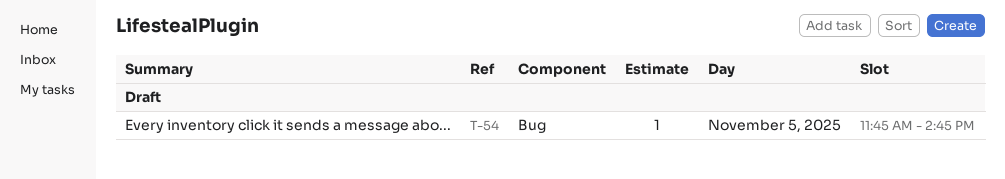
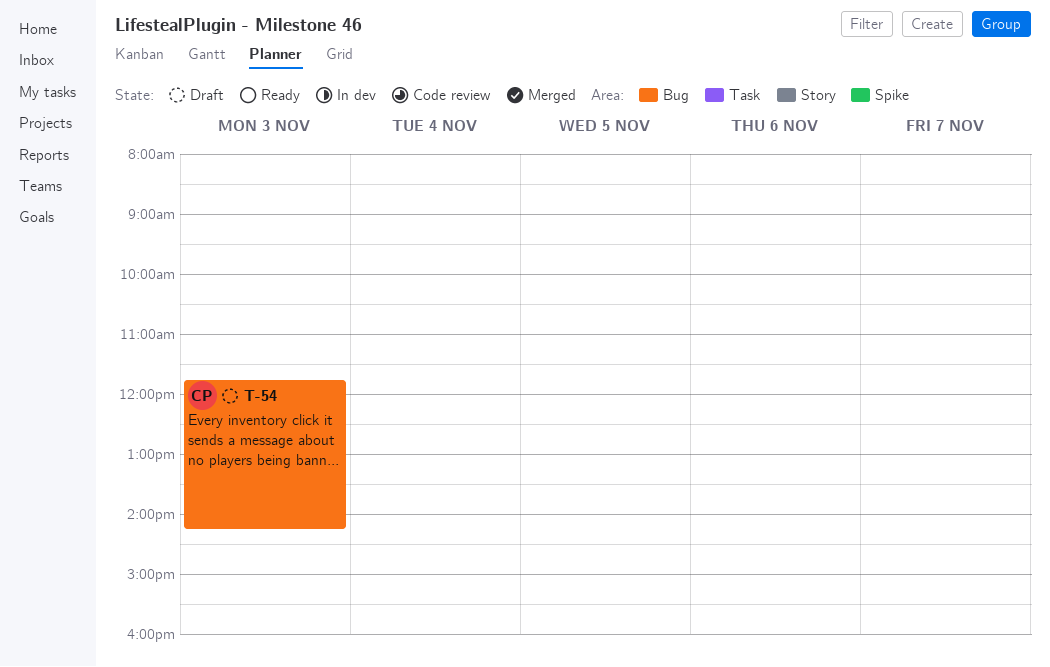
T-54, day: Nov 5 -> Nov 3
T-54, ends: 14:45 -> 14:15

